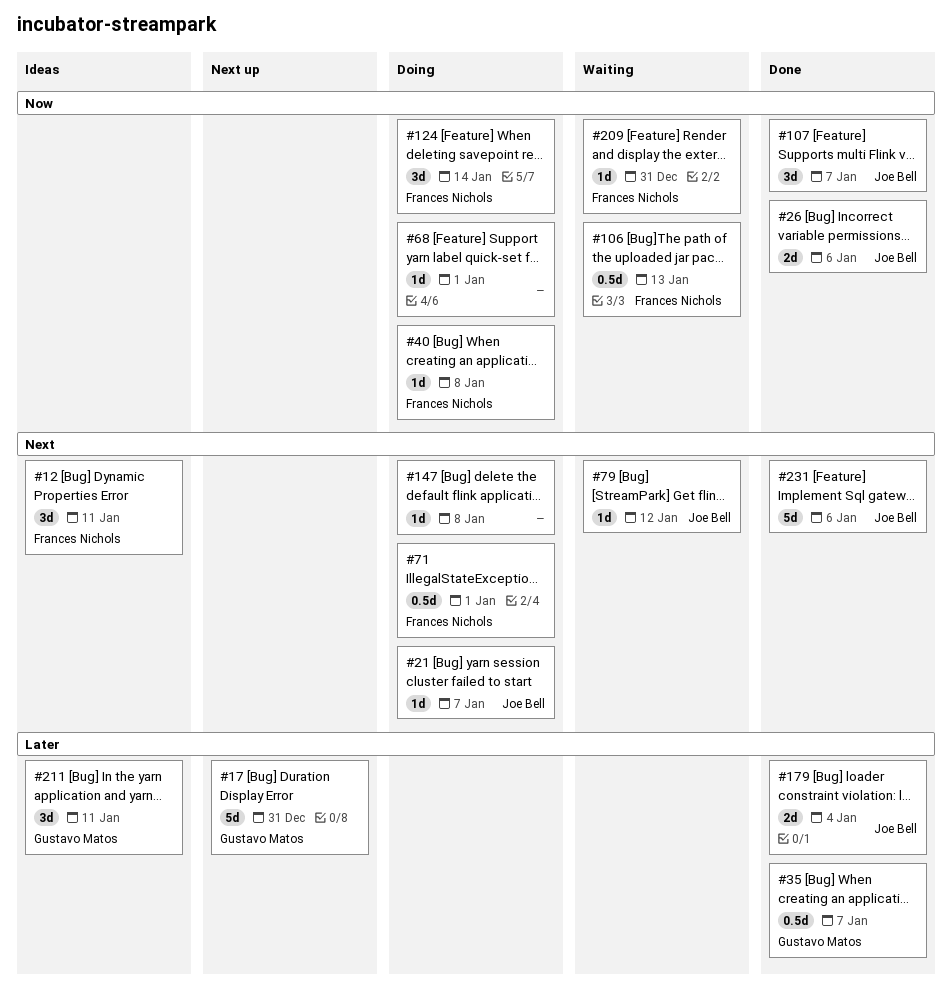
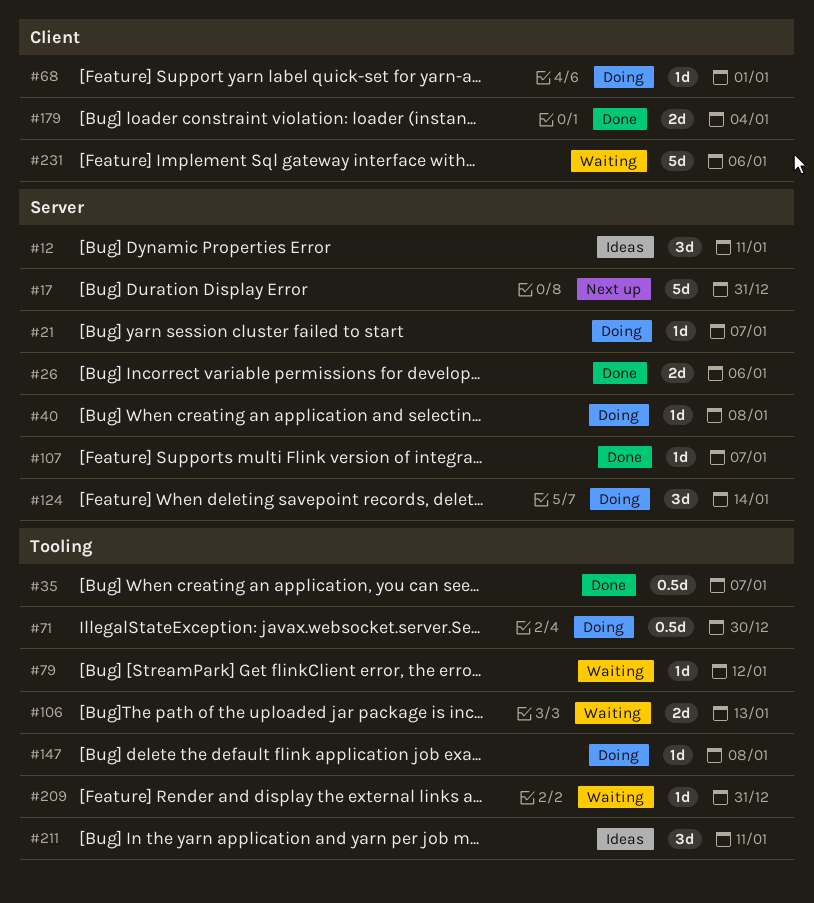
#71, due: Jan 1 -> Dec 30
#106, estimate: 0.5d -> 2d
#107, estimate: 3d -> 1d
#231, status: Done -> Waiting

